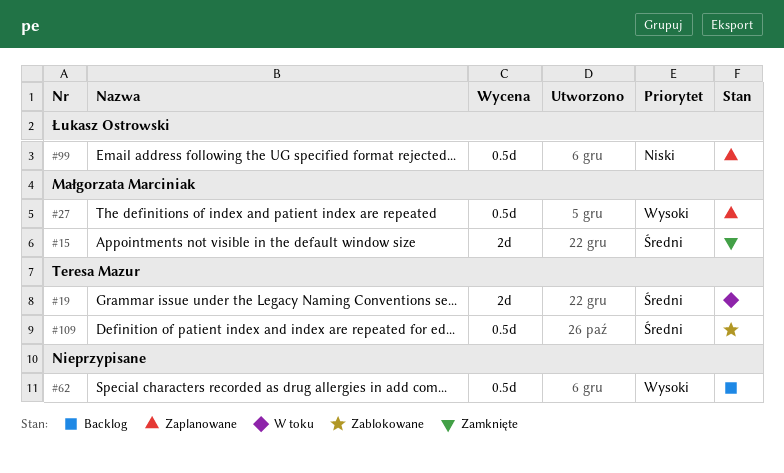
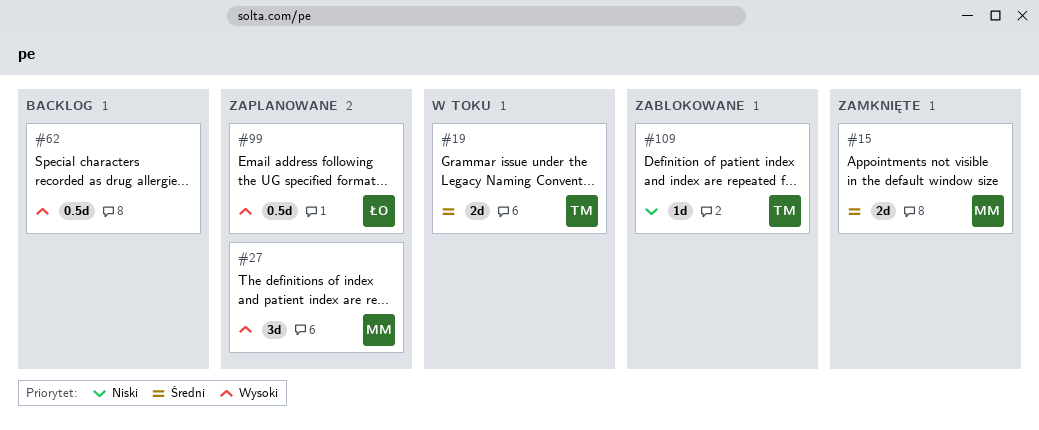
#27, estimate: 0.5d -> 3d
#99, priority: Niski -> Wysoki
#109, priority: Średni -> Niski
#109, estimate: 0.5d -> 1d

